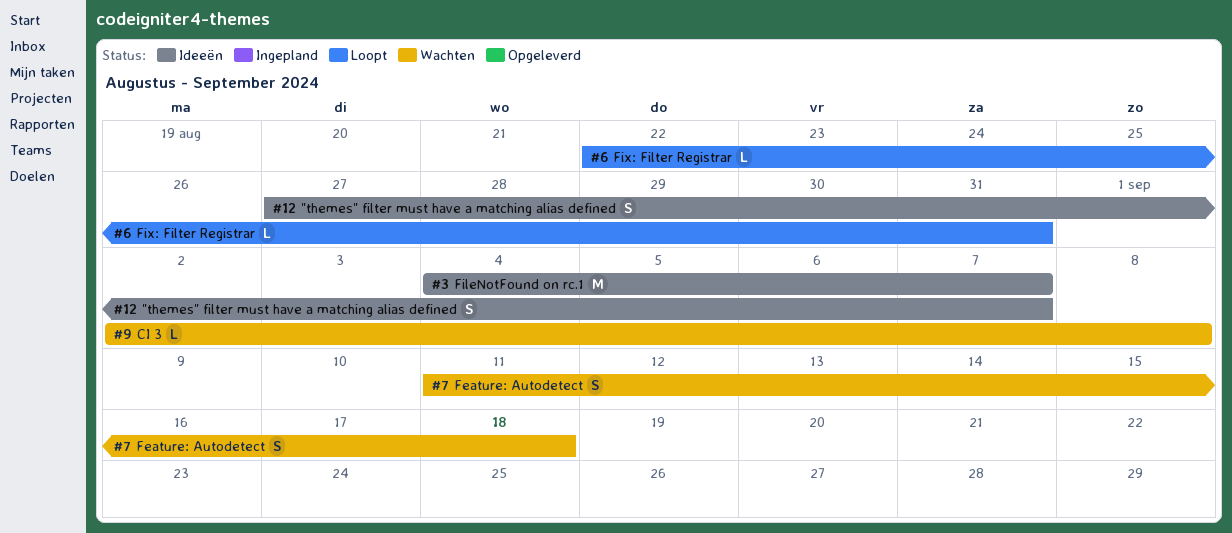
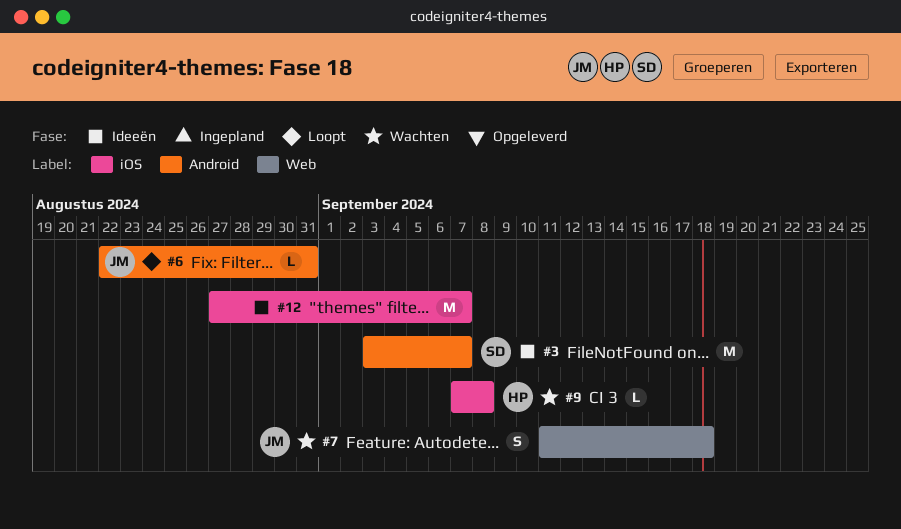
#3, start: Sep 4 -> Sep 3
#9, start: Sep 2 -> Sep 7
#12, estimate: S -> M

